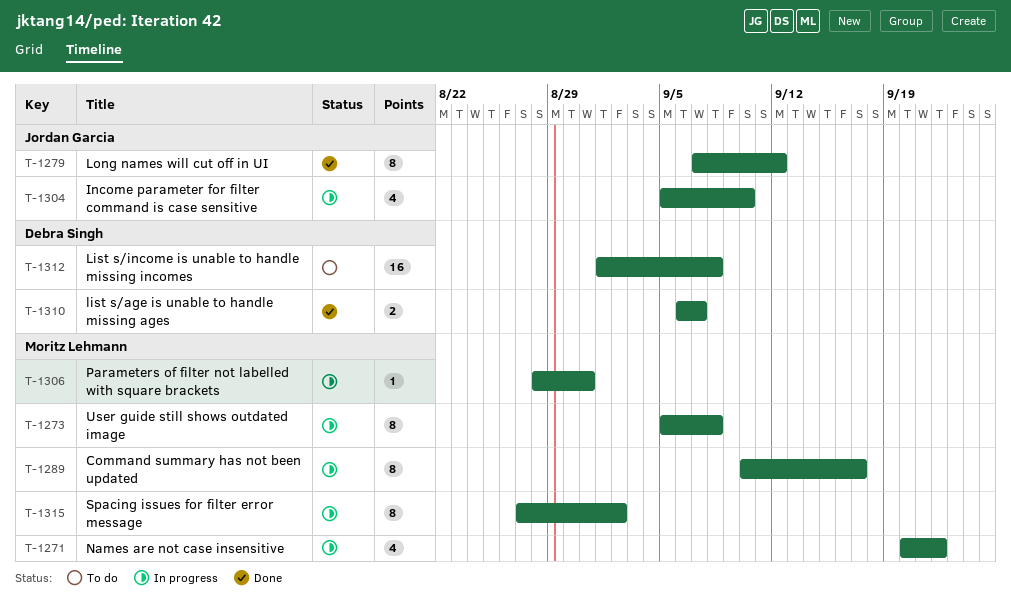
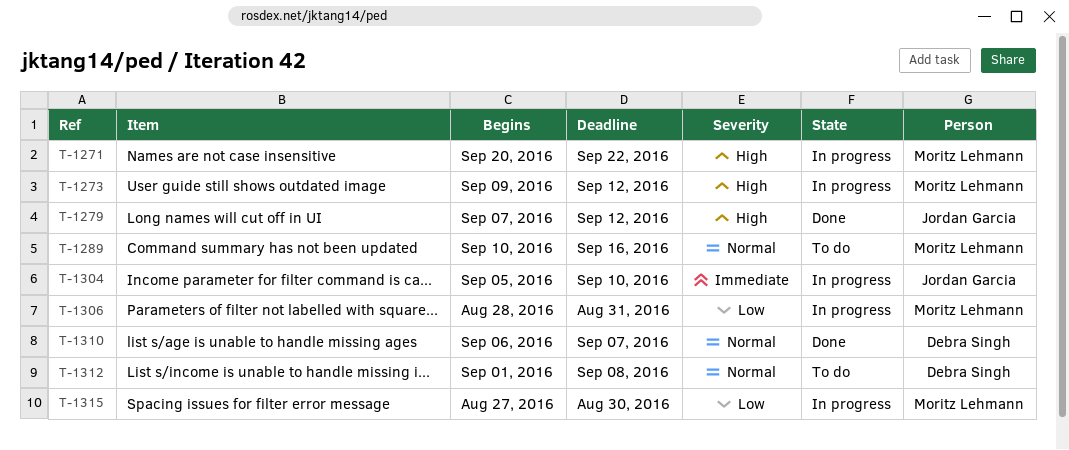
T-1273, start: Sep 5 -> Sep 9
T-1273, due: Sep 8 -> Sep 12
T-1289, status: In progress -> To do
T-1289, due: Sep 17 -> Sep 16
T-1315, due: Sep 2 -> Aug 30

